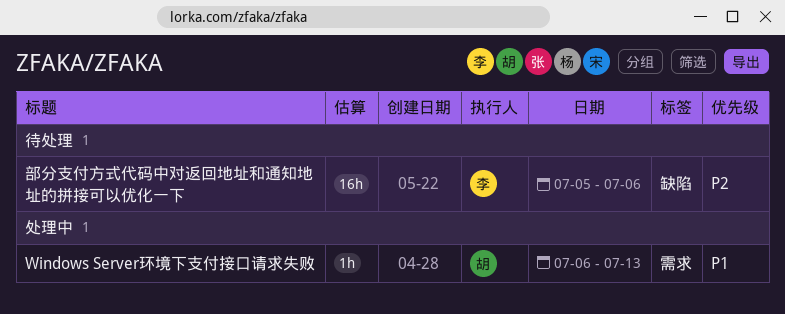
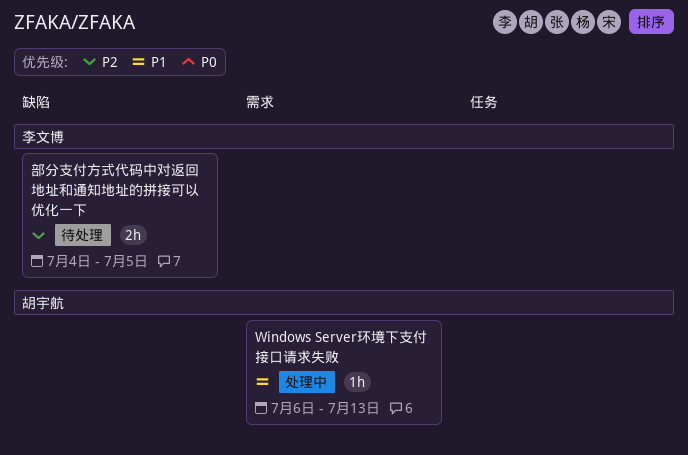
部分支付方式代码中对返回地址和通知地址的拼接可以优化一下, estimate: 16h -> 2h
部分支付方式代码中对返回地址和通知地址的拼接可以优化一下, start: Jul 5 -> Jul 4
部分支付方式代码中对返回地址和通知地址的拼接可以优化一下, due: Jul 6 -> Jul 5

